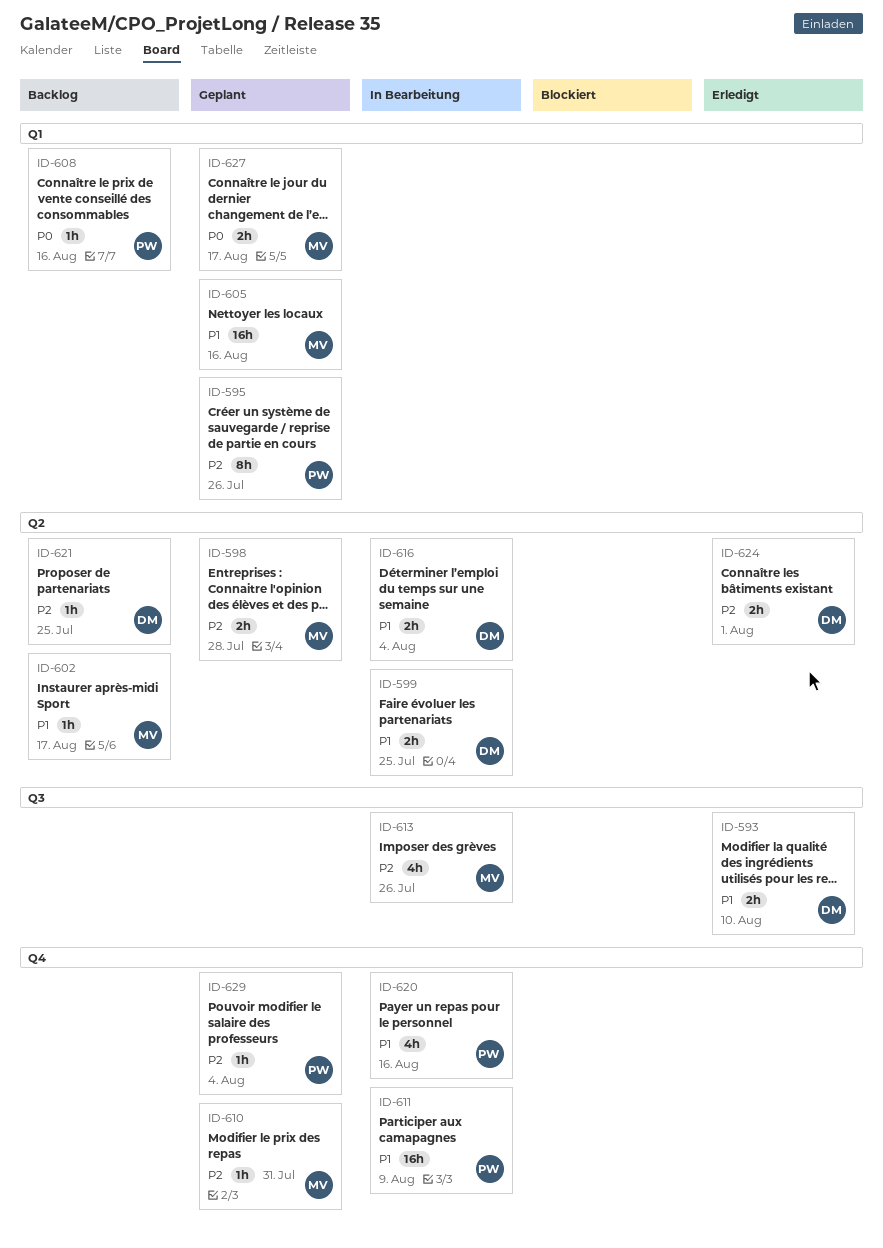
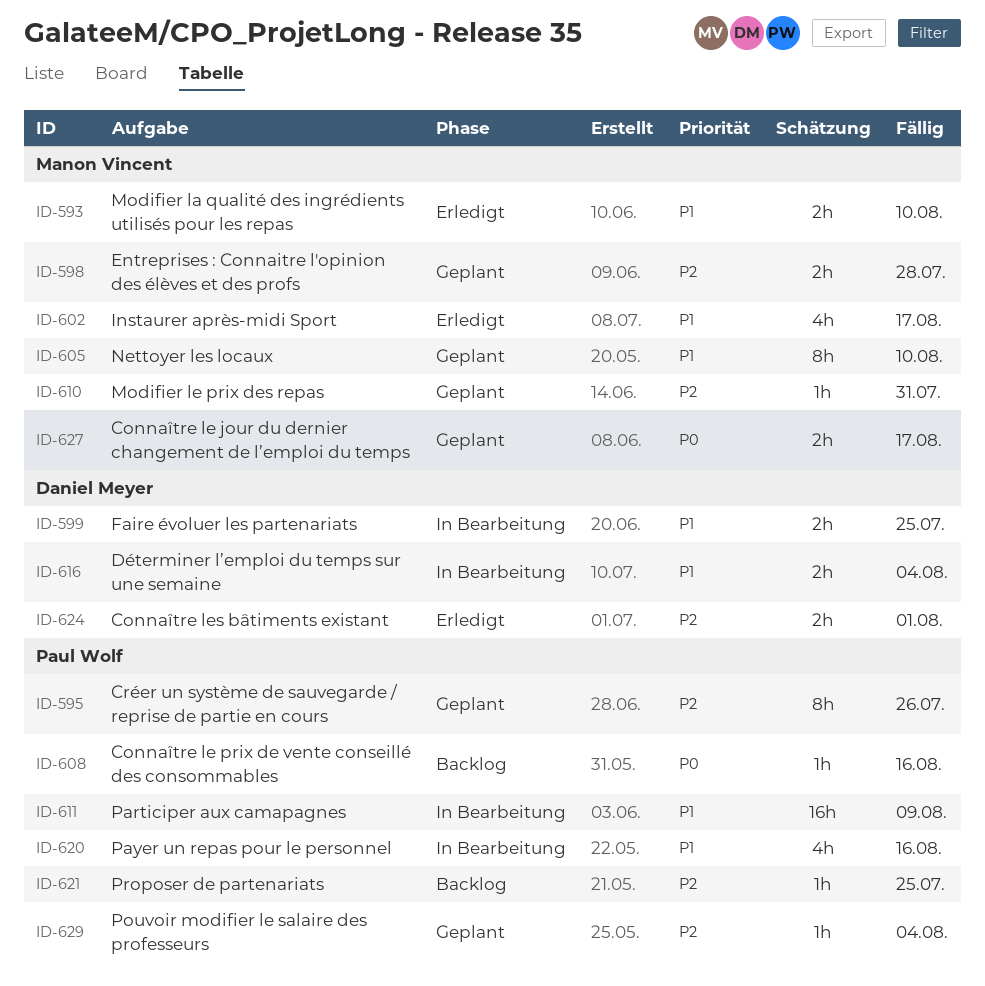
ID-593, owner: Daniel Meyer -> Manon Vincent
ID-602, status: Backlog -> Erledigt
ID-602, estimate: 1h -> 4h
ID-605, estimate: 16h -> 8h
ID-605, due: Aug 16 -> Aug 10
ID-613: present -> none
ID-621, owner: Daniel Meyer -> Paul Wolf

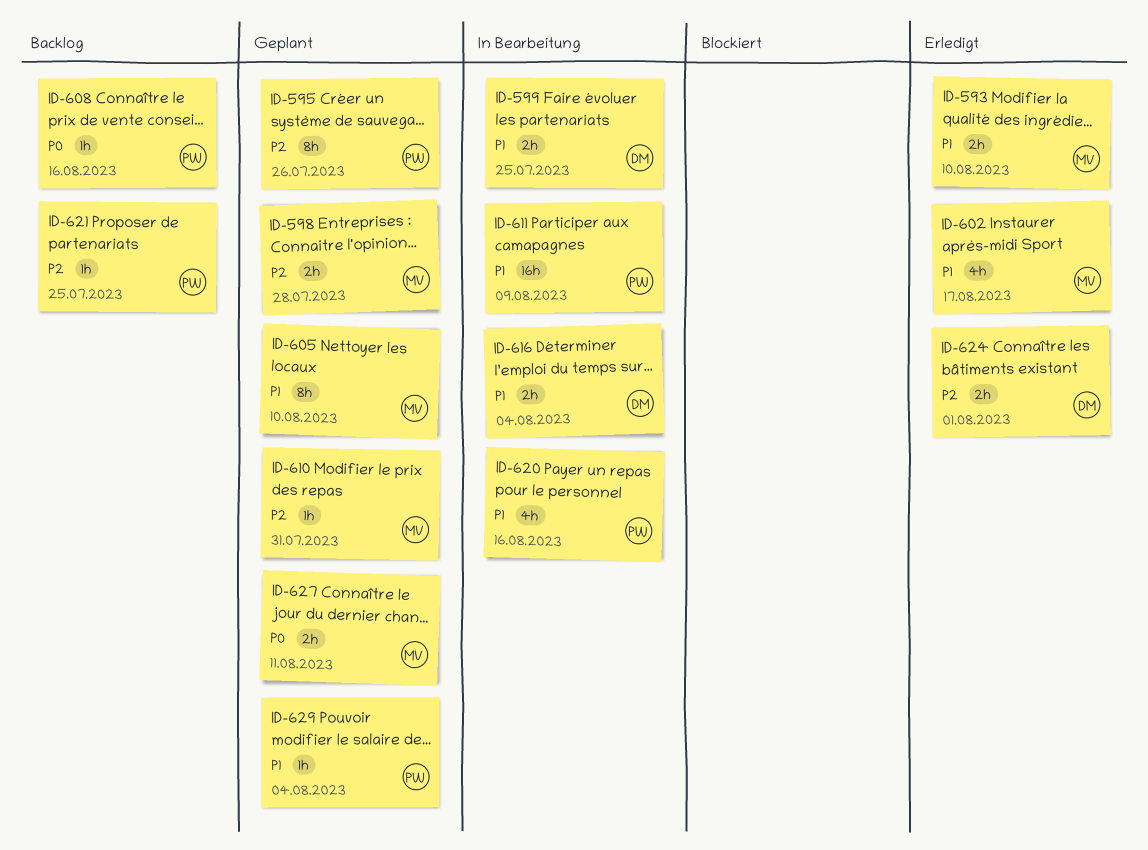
ID-627, due: Aug 17 -> Aug 11
ID-629, priority: P2 -> P1

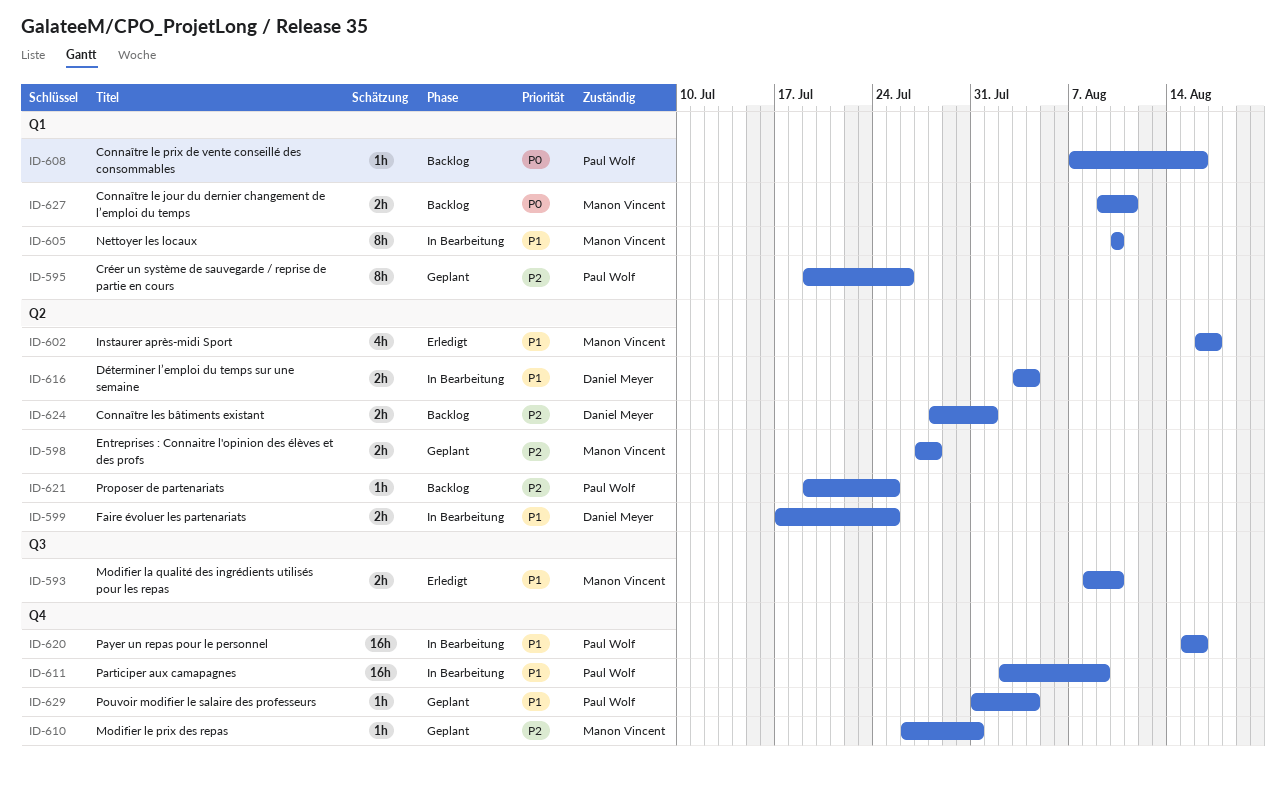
ID-605, status: Geplant -> In Bearbeitung
ID-620, estimate: 4h -> 16h
ID-624, status: Erledigt -> Backlog
ID-627, status: Geplant -> Backlog

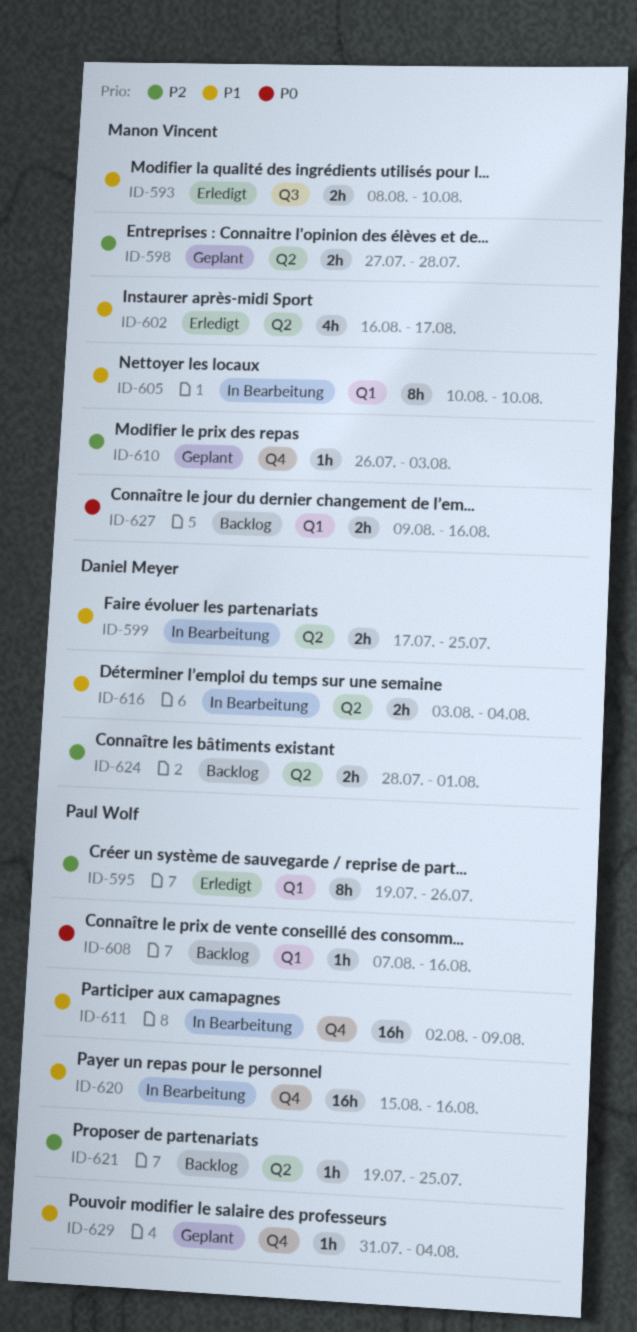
ID-595, status: Geplant -> Erledigt
ID-610, due: Jul 31 -> Aug 3
ID-627, due: Aug 11 -> Aug 16

